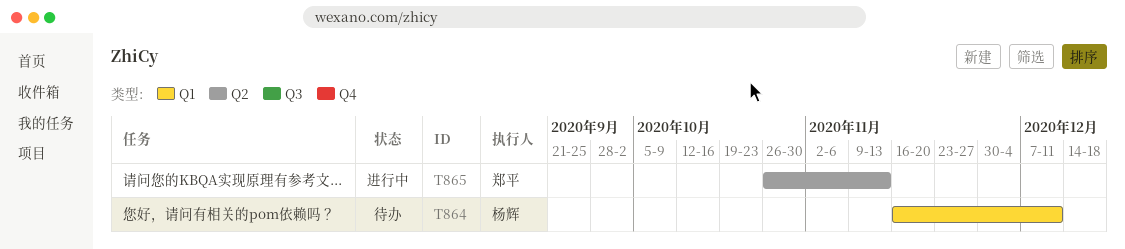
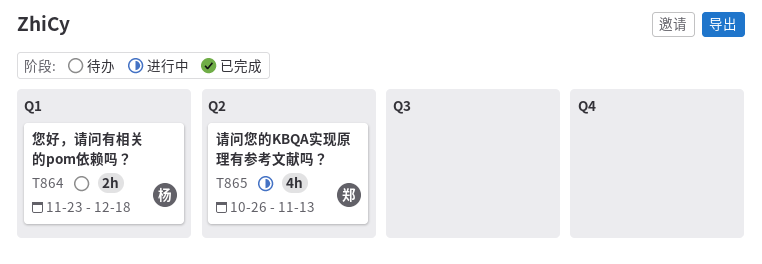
T864, start: Nov 16 -> Nov 23
T864, due: Dec 11 -> Dec 18

